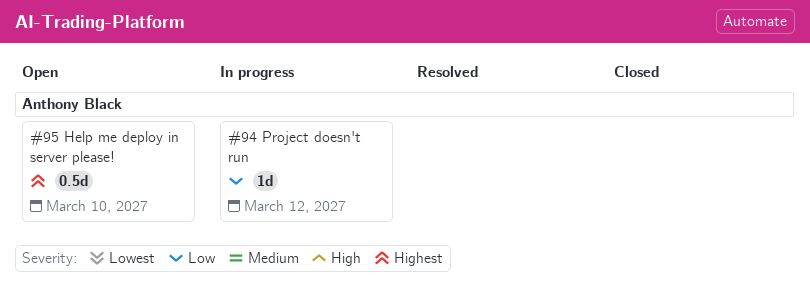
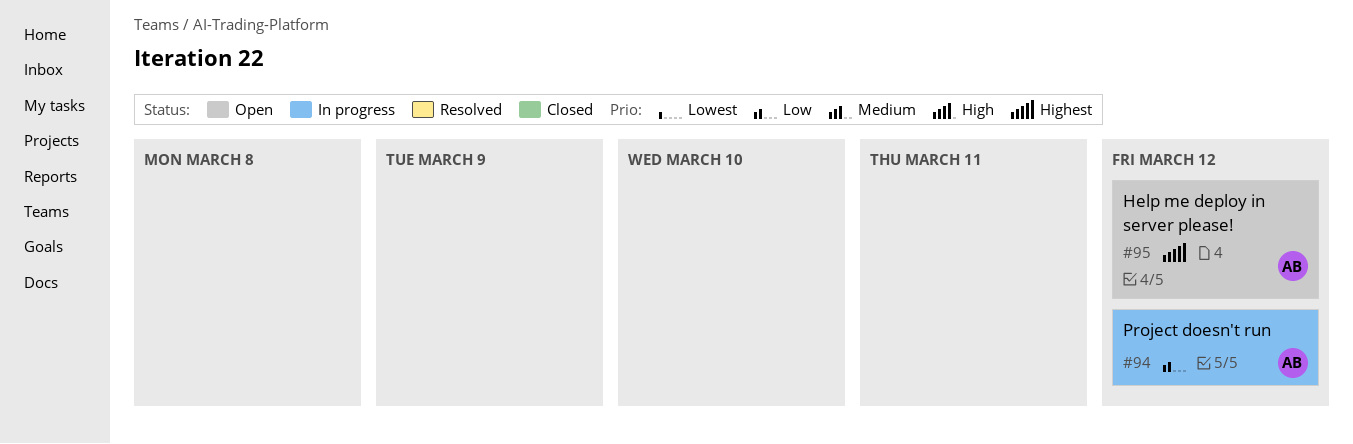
#95, due: Mar 10 -> Mar 12

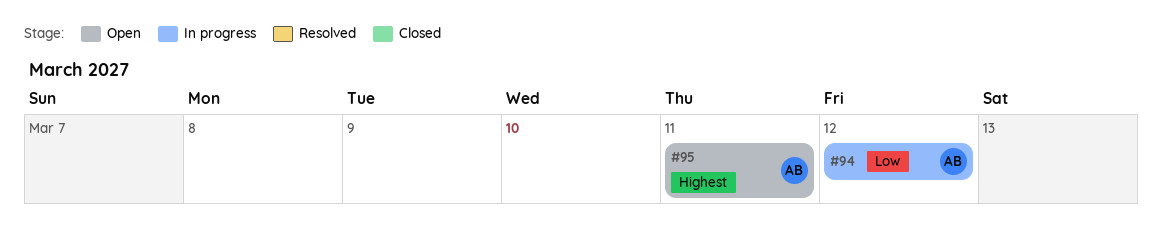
#95, due: Mar 12 -> Mar 11

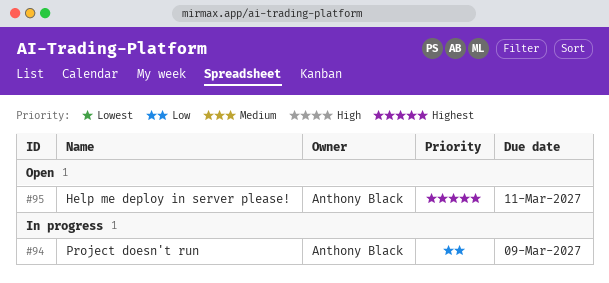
#94, due: Mar 12 -> Mar 9

